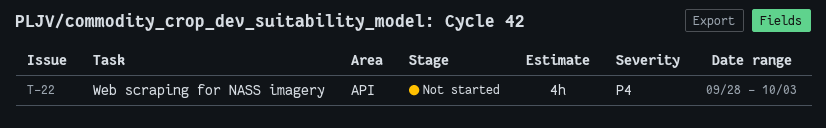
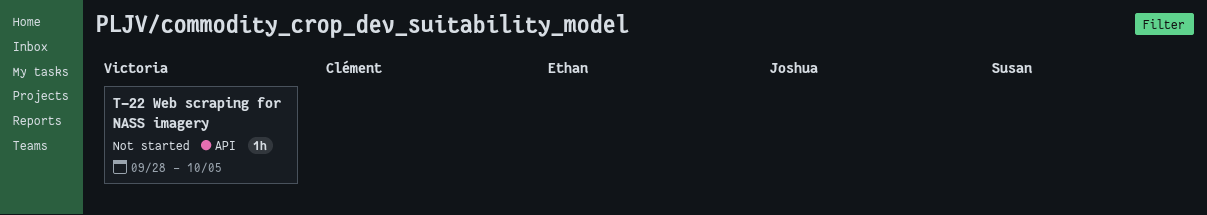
T-22, estimate: 4h -> 1h
T-22, due: Oct 3 -> Oct 5

